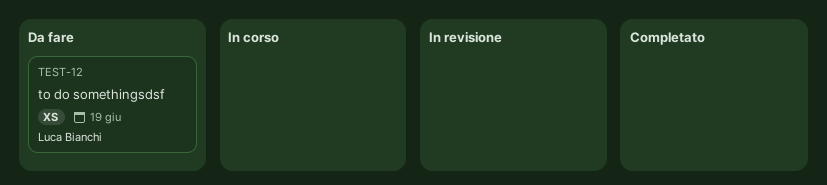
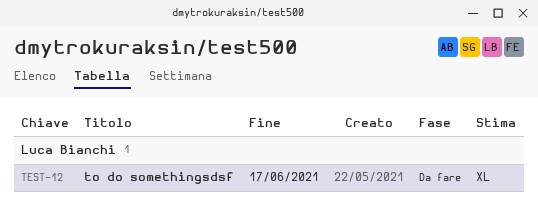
TEST-12, estimate: XS -> XL
TEST-12, due: Jun 19 -> Jun 17

